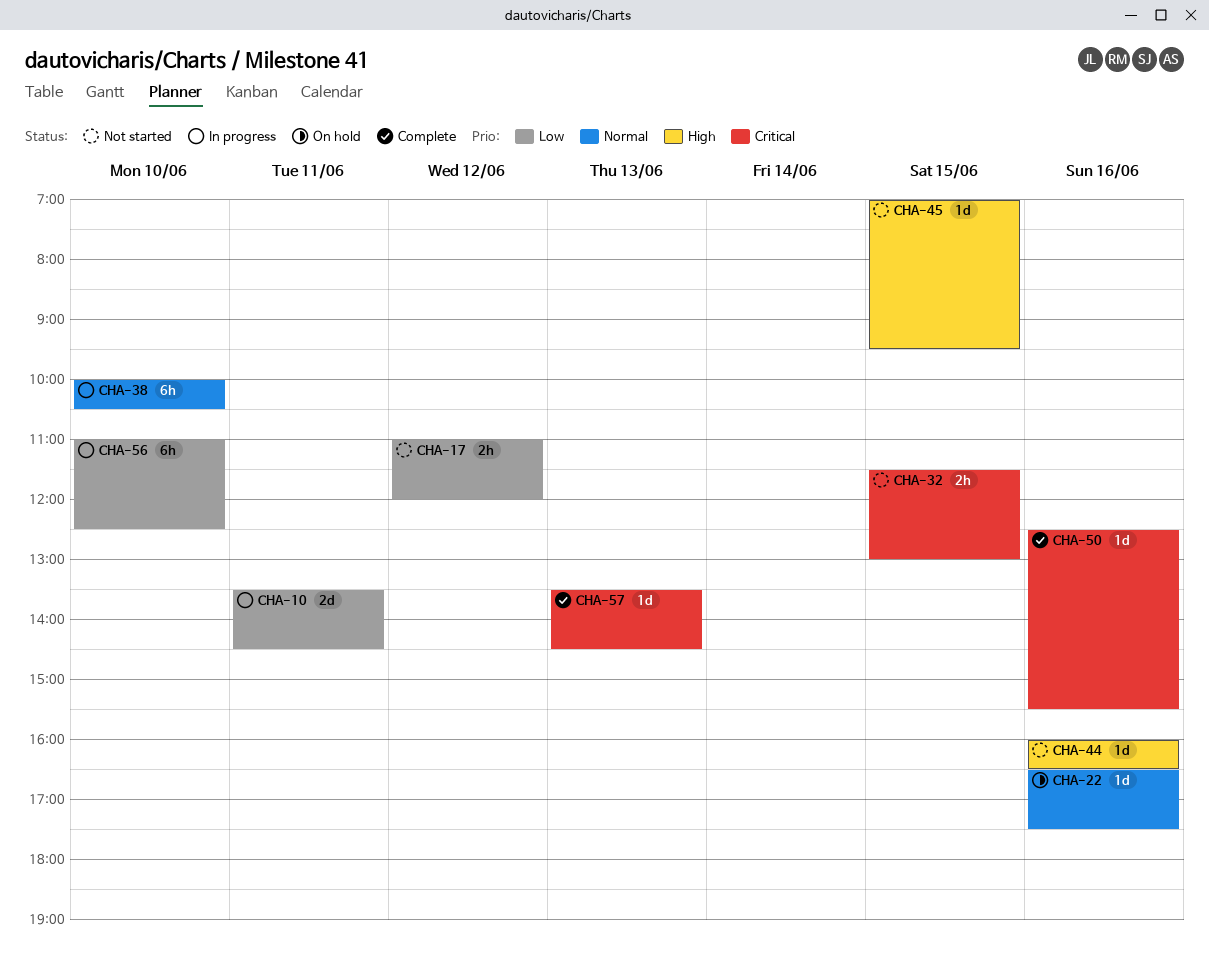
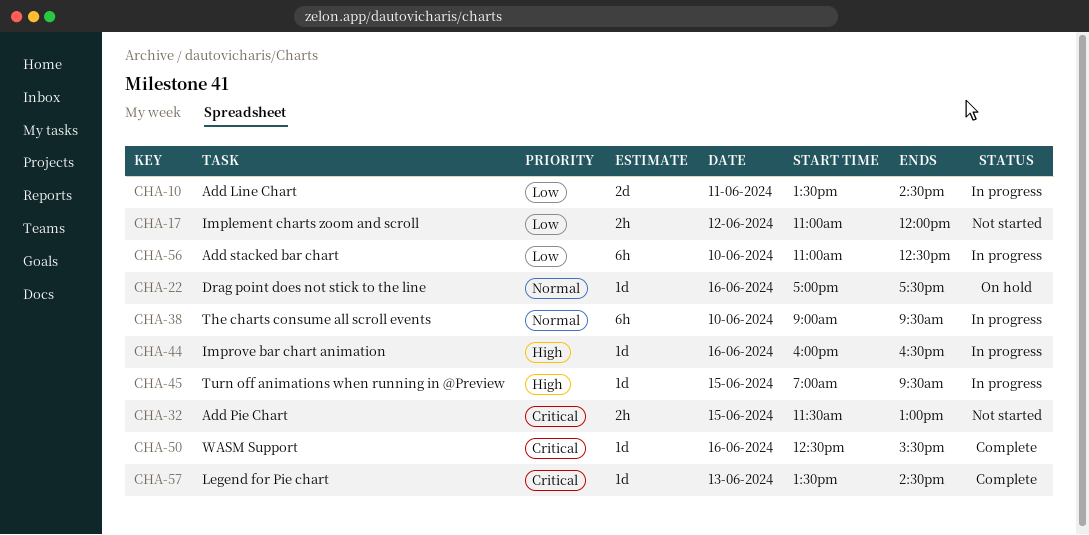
CHA-22, begins: 16:30 -> 17:00
CHA-38, begins: 10:00 -> 09:00
CHA-38, ends: 10:30 -> 09:30
CHA-44, status: Not started -> In progress
CHA-45, status: Not started -> In progress

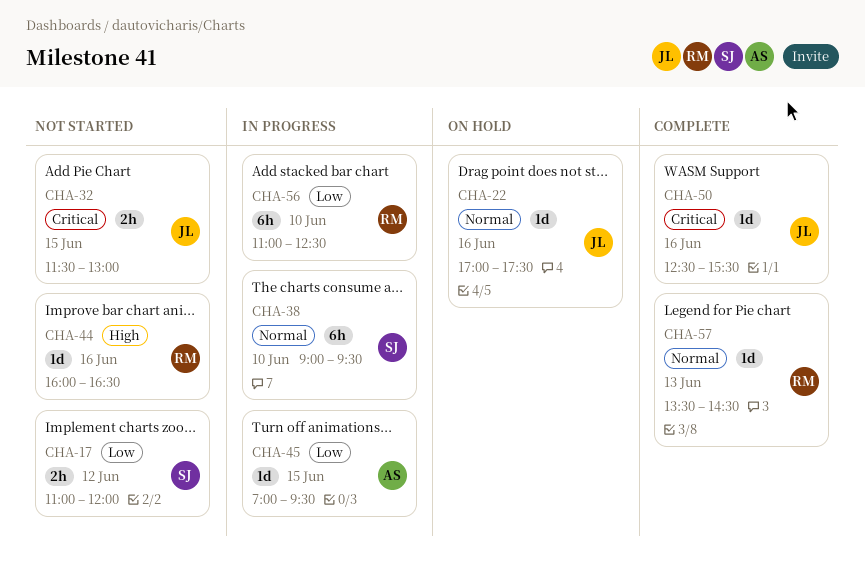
CHA-10: present -> none
CHA-44, status: In progress -> Not started
CHA-45, priority: High -> Low
CHA-57, priority: Critical -> Normal

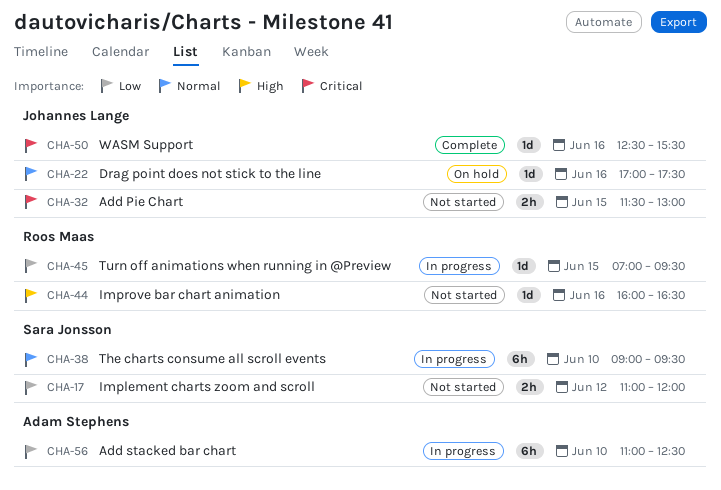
CHA-45, owner: Adam Stephens -> Roos Maas
CHA-56, owner: Roos Maas -> Adam Stephens
CHA-57: present -> none

